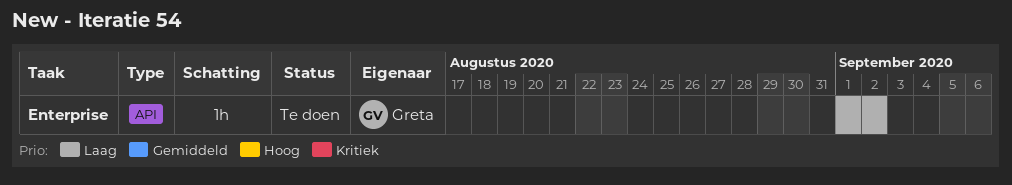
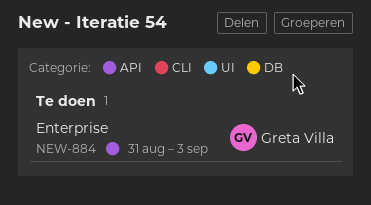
Enterprise, start: Sep 1 -> Aug 31
Enterprise, due: Sep 2 -> Sep 3

